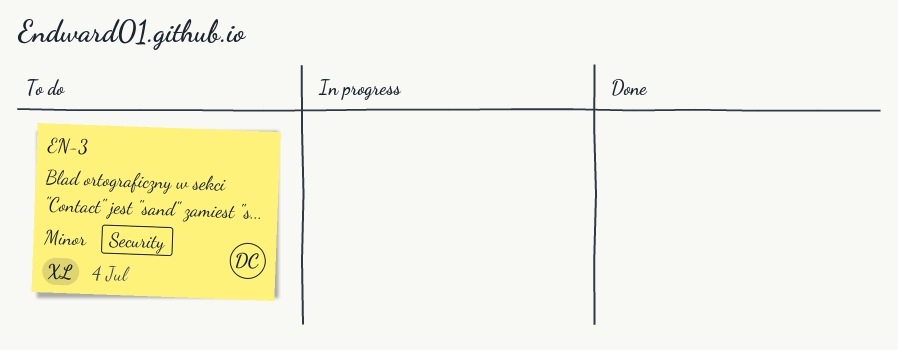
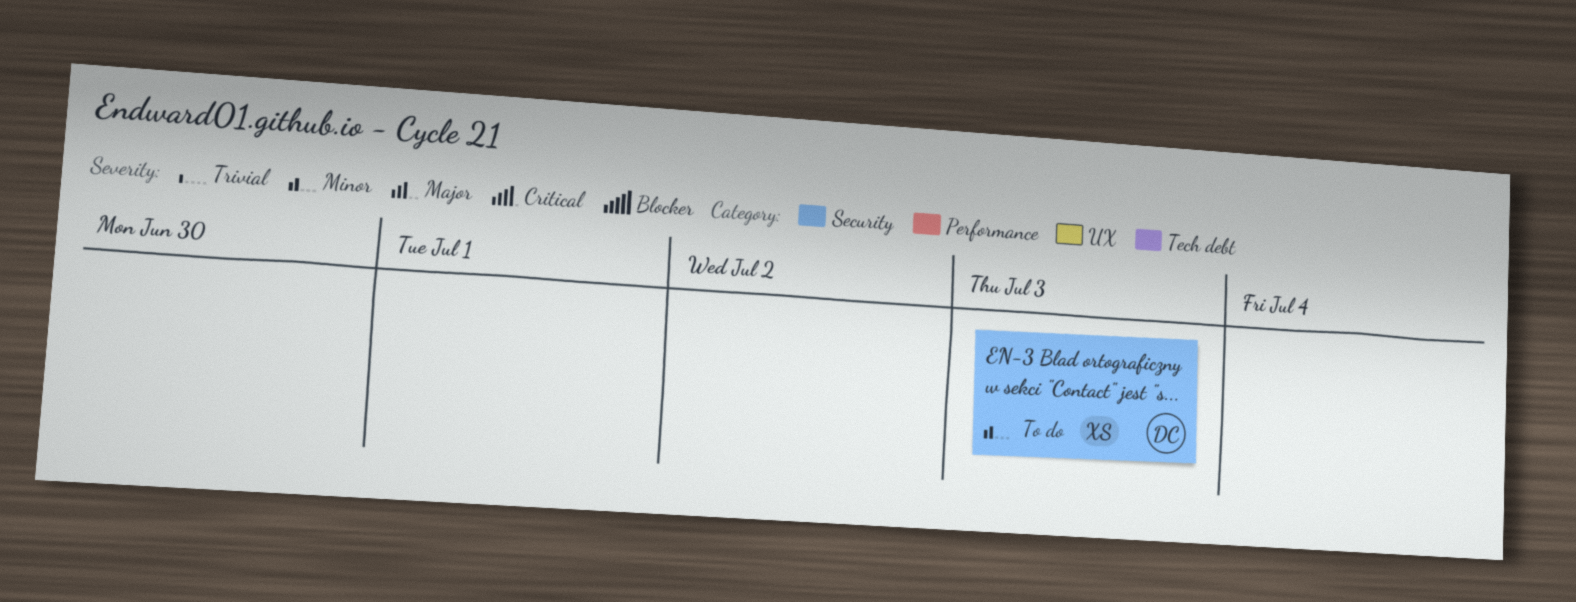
EN-3, estimate: XL -> XS
EN-3, due: Jul 4 -> Jul 3

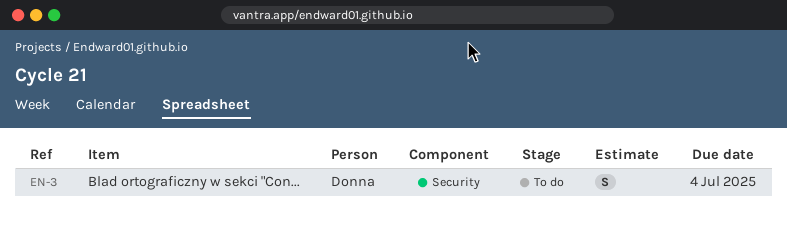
EN-3, estimate: XS -> S
EN-3, due: Jul 3 -> Jul 4

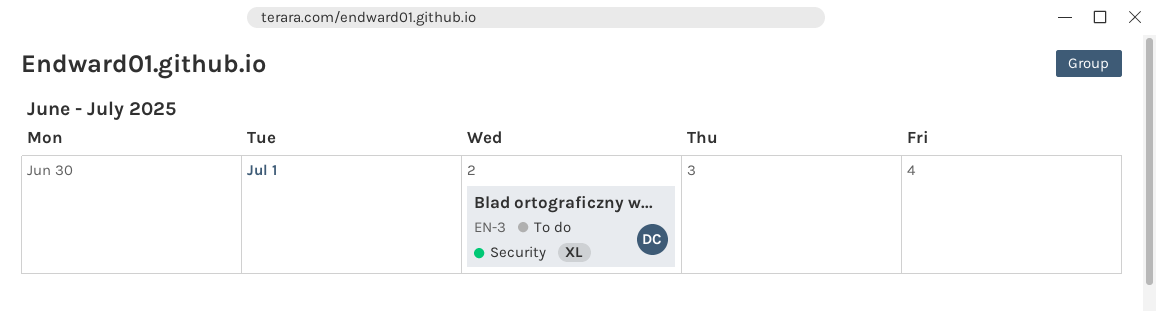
EN-3, estimate: S -> XL
EN-3, due: Jul 4 -> Jul 2

